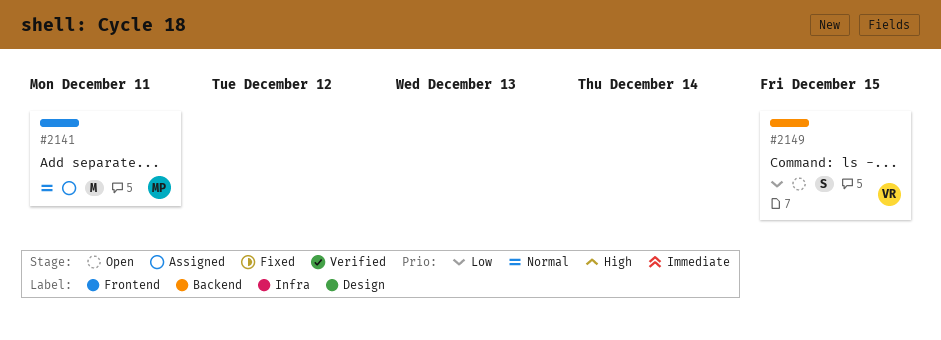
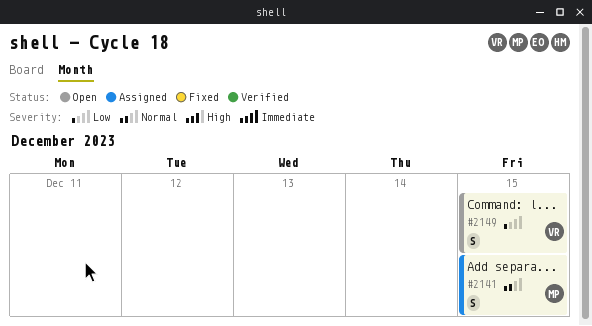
#2141, estimate: M -> S
#2141, due: Dec 11 -> Dec 15

